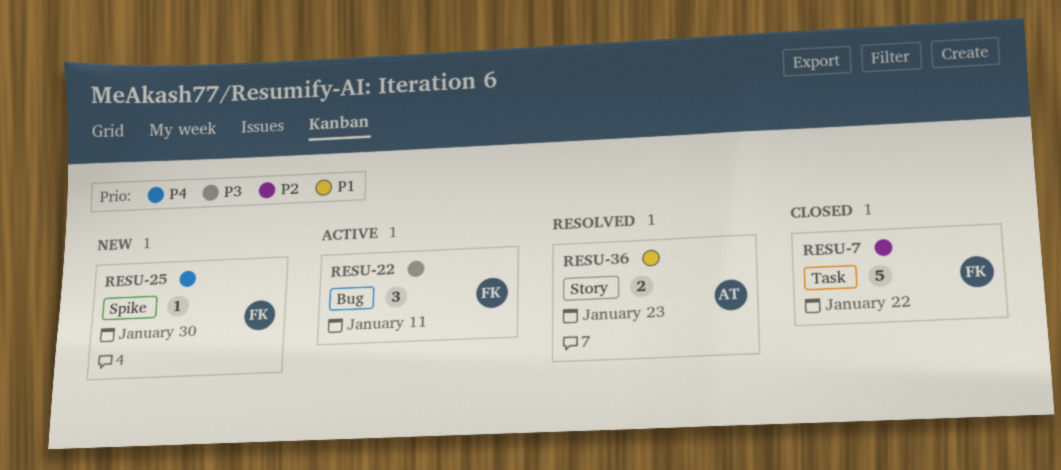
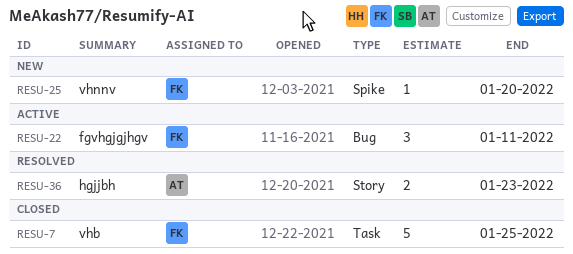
RESU-7, due: Jan 22 -> Jan 25
RESU-25, due: Jan 30 -> Jan 20

